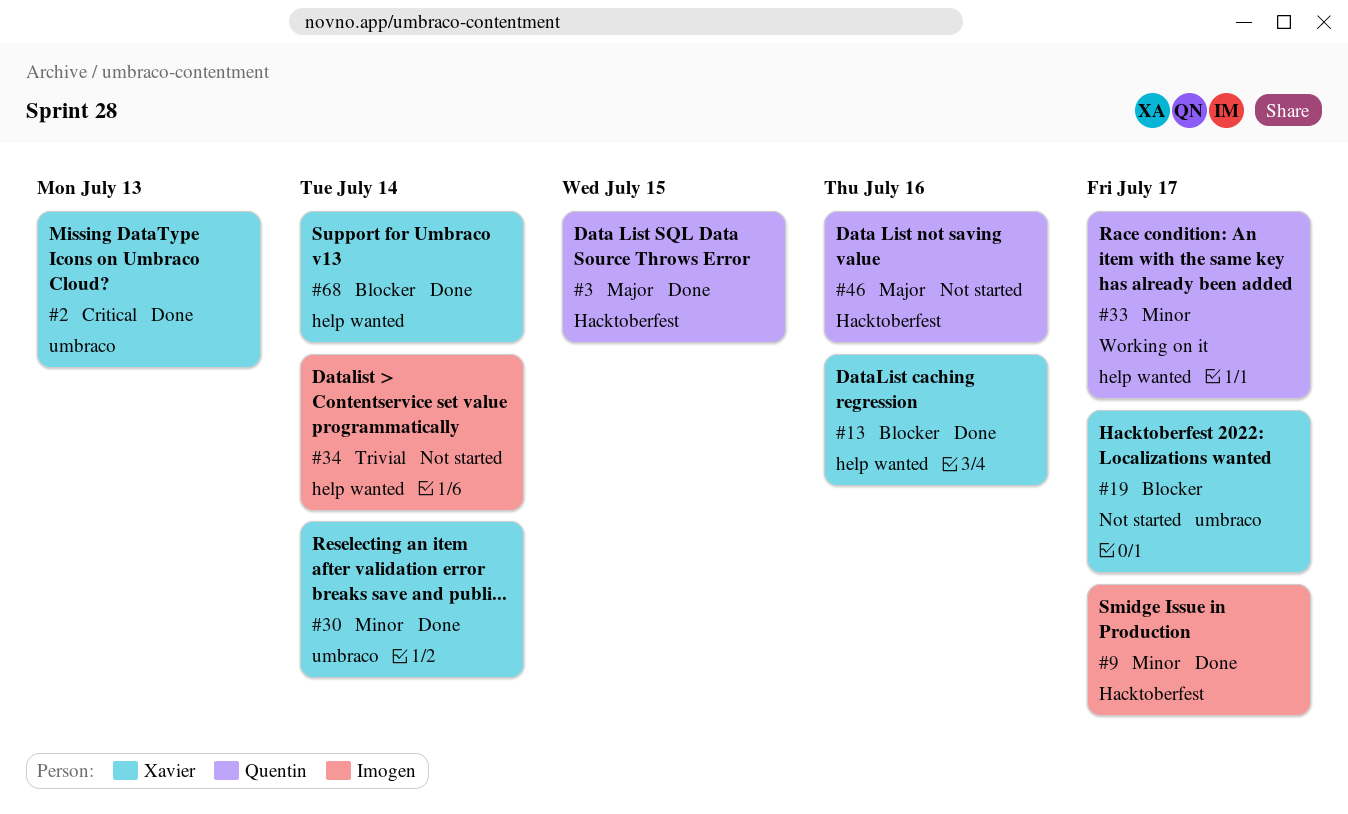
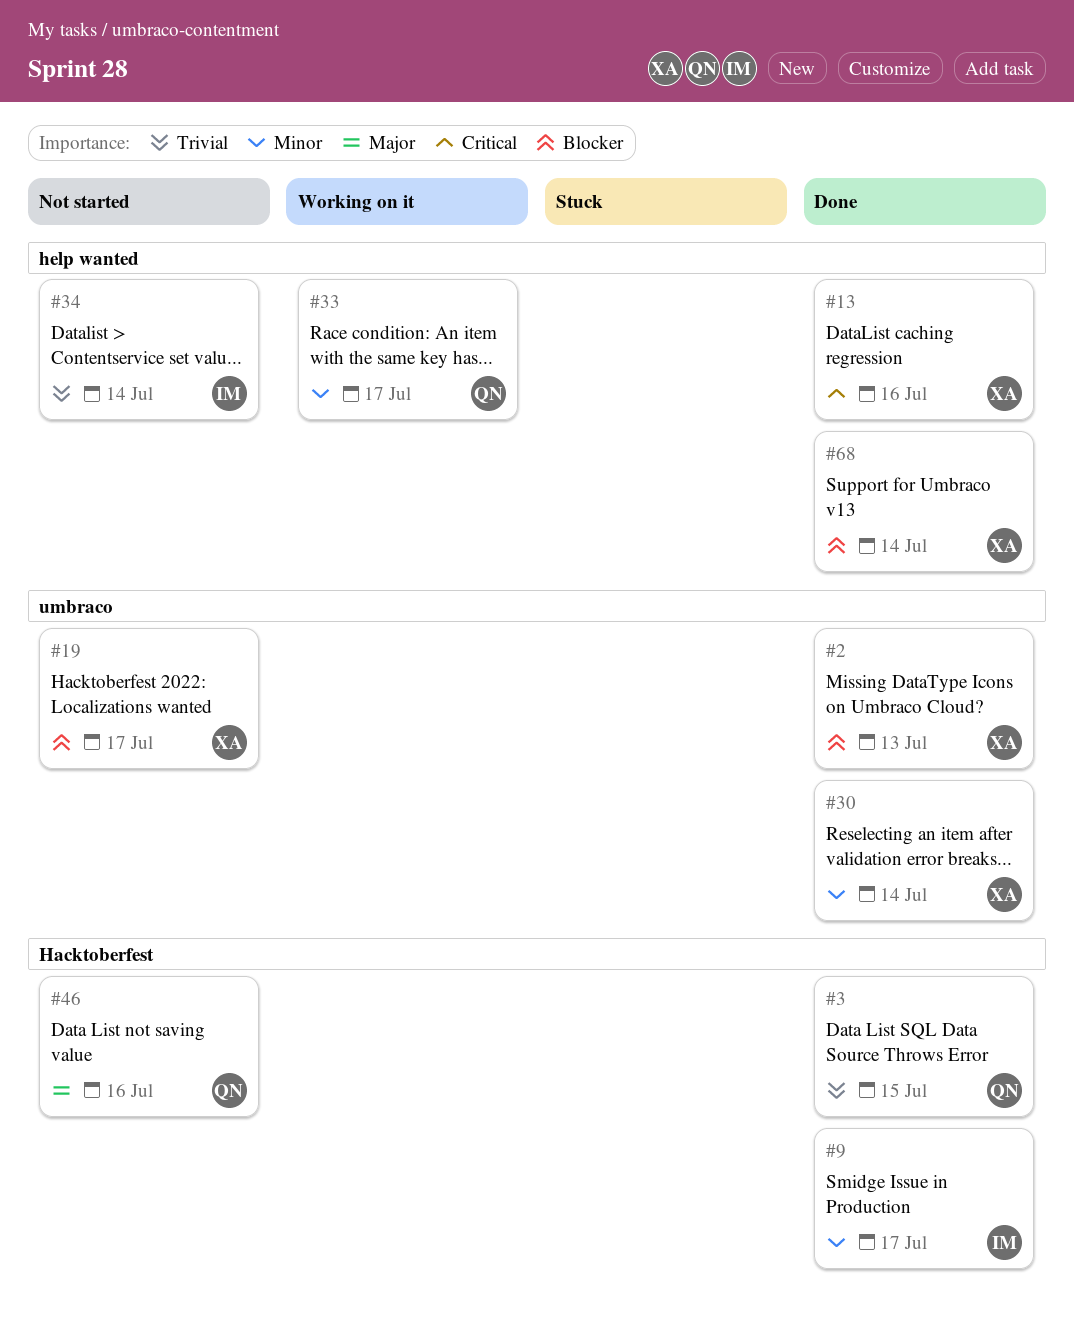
#2, priority: Critical -> Blocker
#3, priority: Major -> Trivial
#13, priority: Blocker -> Critical

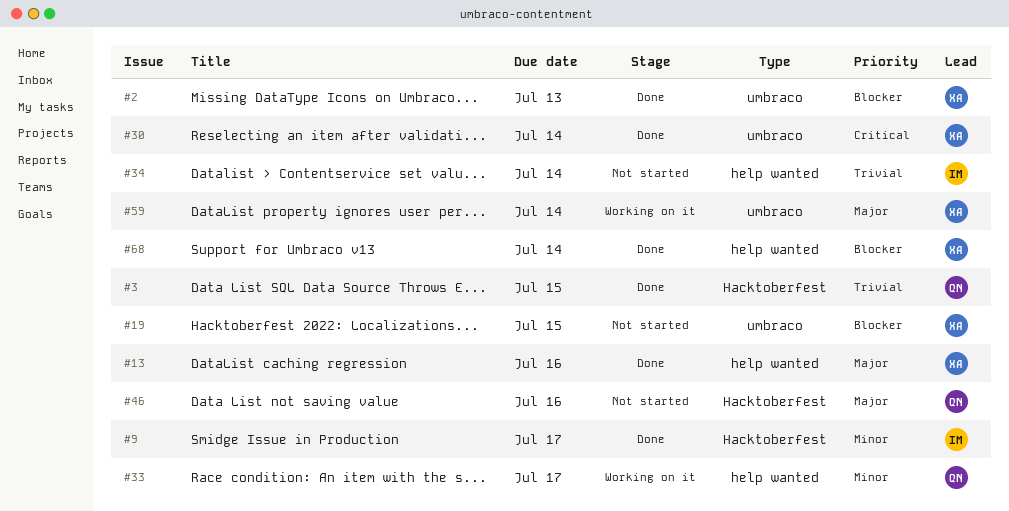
#13, priority: Critical -> Major
#19, due: Jul 17 -> Jul 15
#30, priority: Minor -> Critical
#59: none -> present

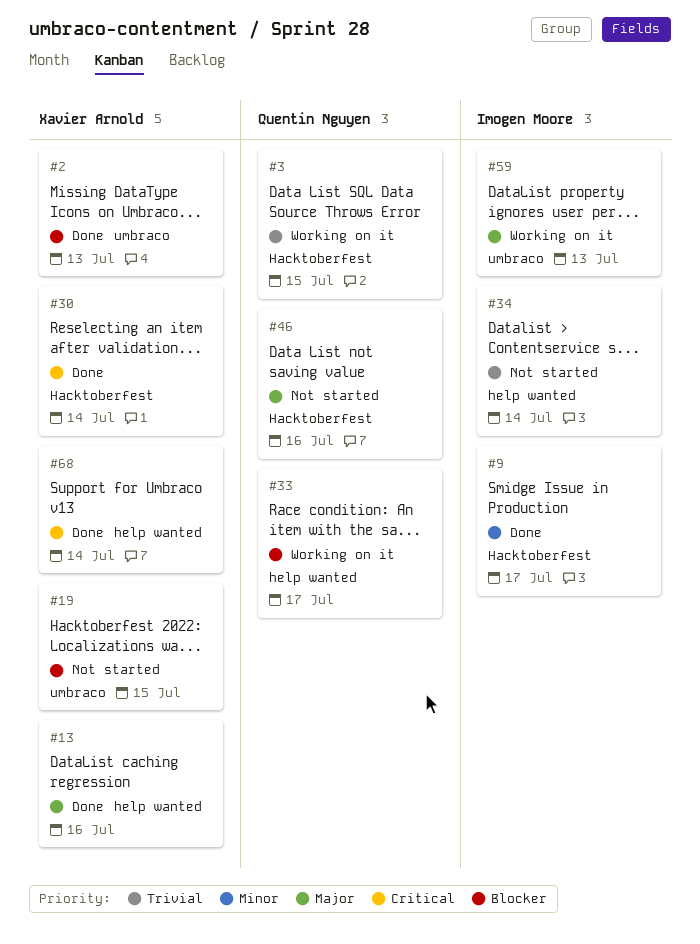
#3, status: Done -> Working on it
#30, label: umbraco -> Hacktoberfest
#33, priority: Minor -> Blocker
#59, owner: Xavier Arnold -> Imogen Moore
#59, due: Jul 14 -> Jul 13
#68, priority: Blocker -> Critical

